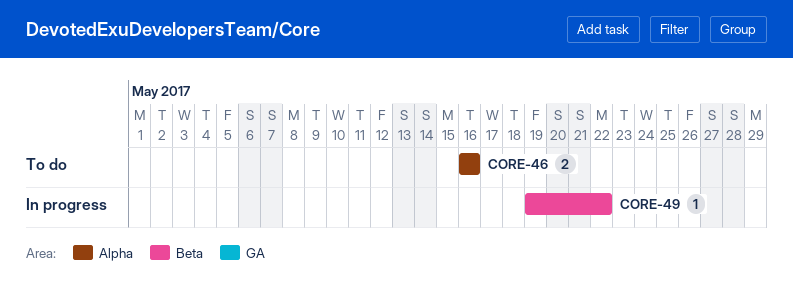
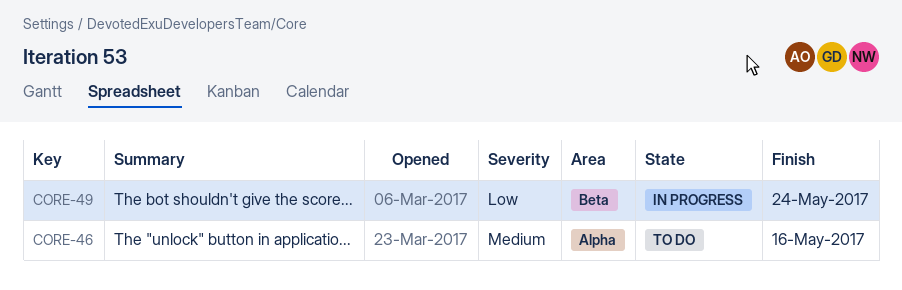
CORE-49, due: May 22 -> May 24

